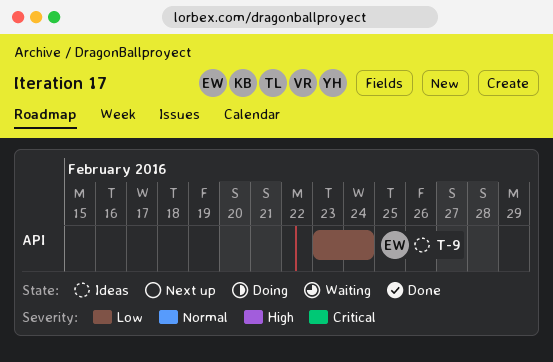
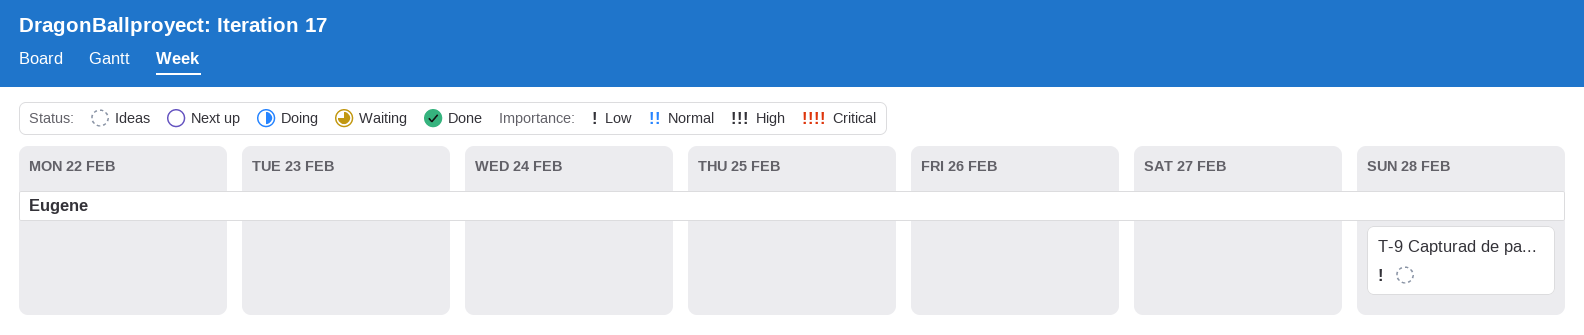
T-9, due: Feb 24 -> Feb 28

